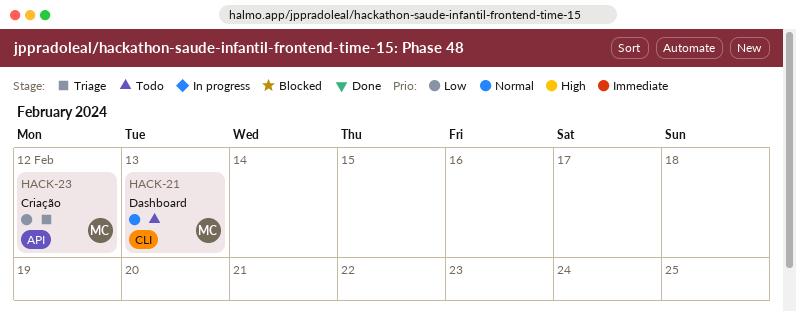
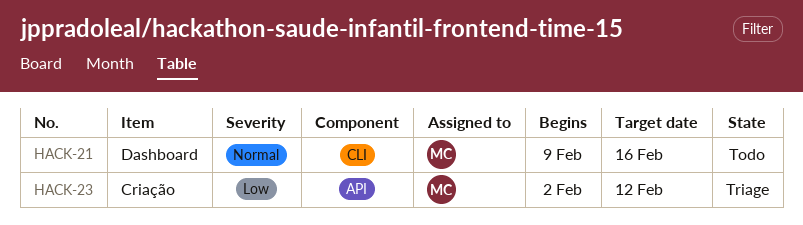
HACK-21, due: Feb 13 -> Feb 16

